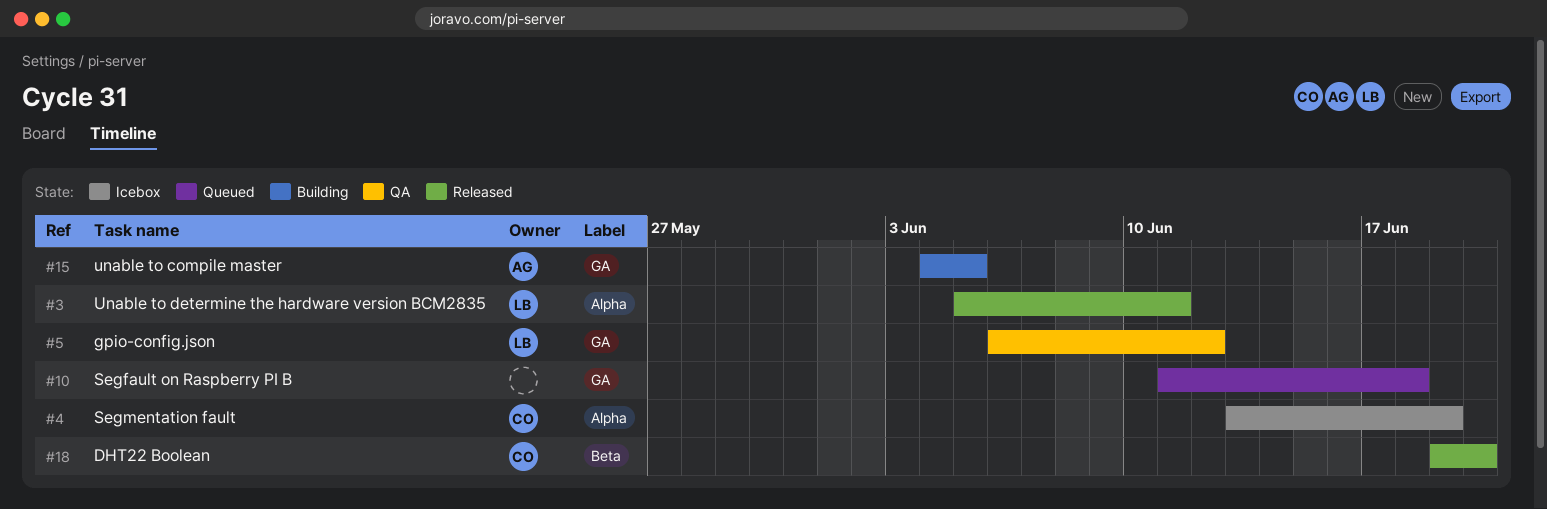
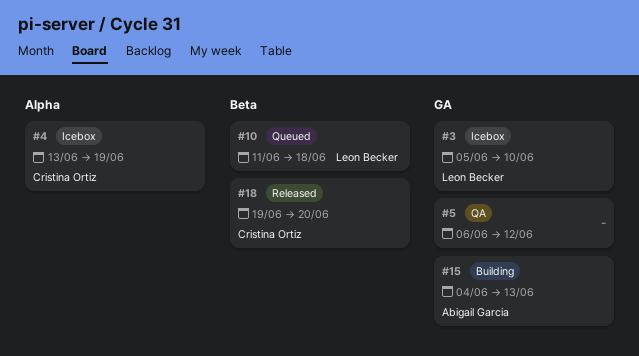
#3, status: Released -> Icebox
#3, label: Alpha -> GA
#3, due: Jun 11 -> Jun 10
#5, owner: Leon Becker -> none
#10, owner: none -> Leon Becker
#10, label: GA -> Beta
#15, due: Jun 5 -> Jun 13

